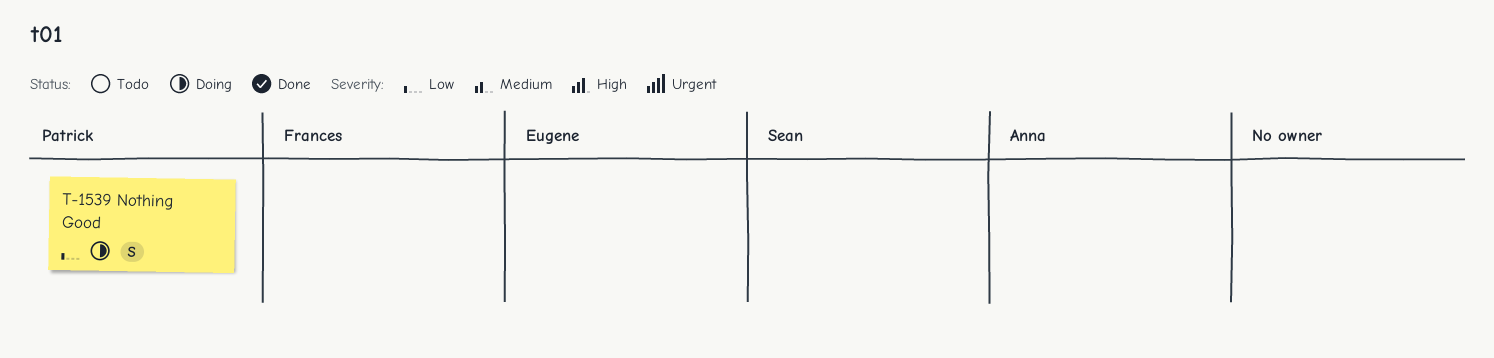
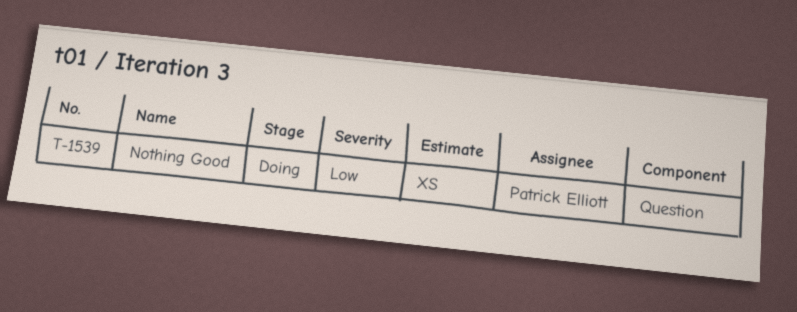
T-1539, estimate: S -> XS

